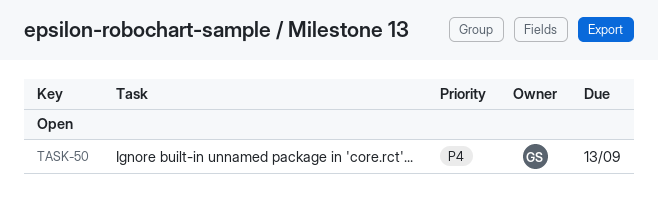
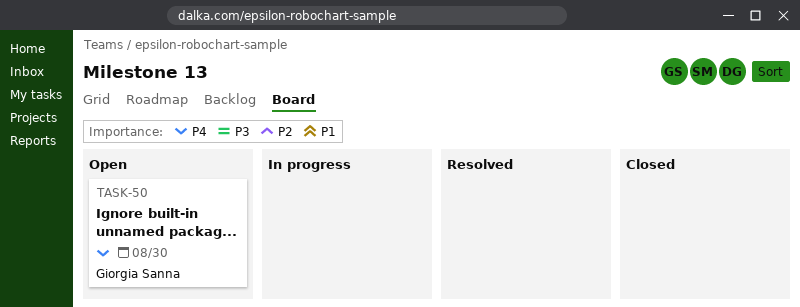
TASK-50, due: Sep 13 -> Aug 30

